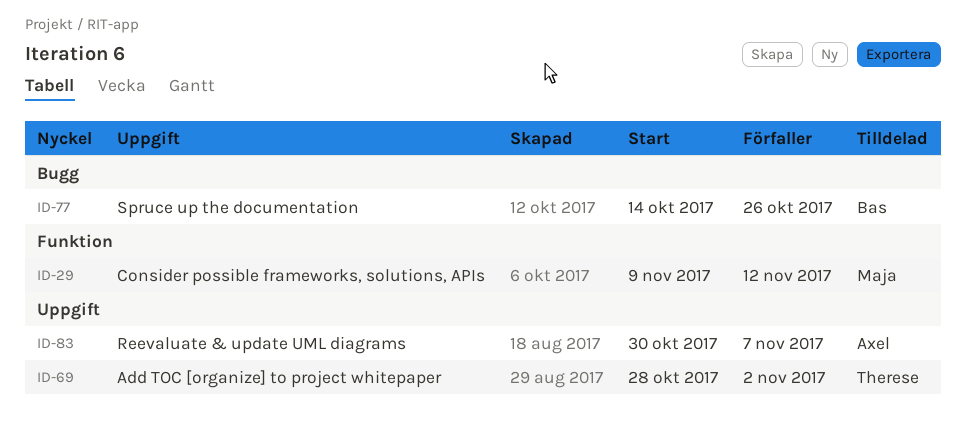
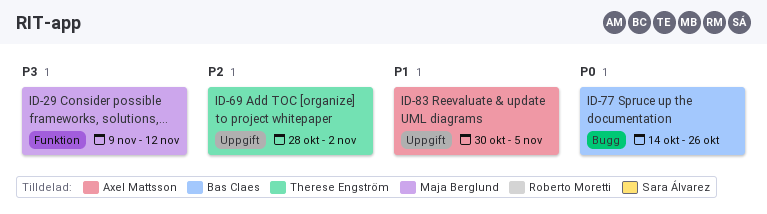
ID-83, due: Nov 7 -> Nov 5

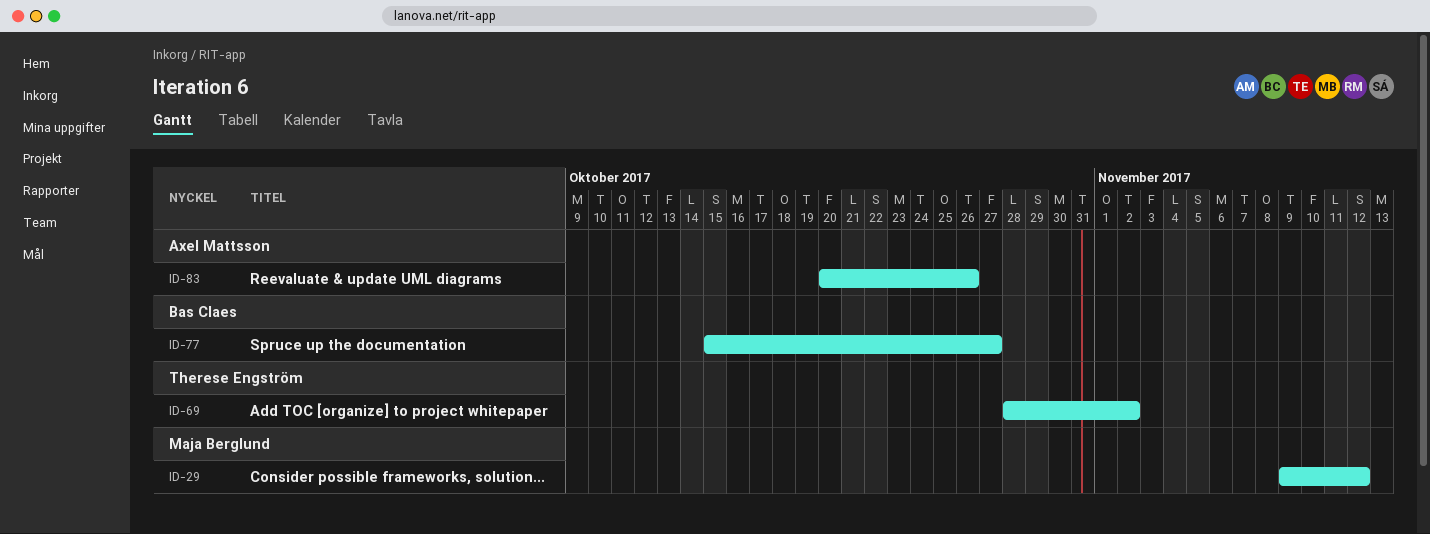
ID-77, start: Oct 14 -> Oct 15
ID-77, due: Oct 26 -> Oct 27
ID-83, start: Oct 30 -> Oct 20
ID-83, due: Nov 5 -> Oct 26

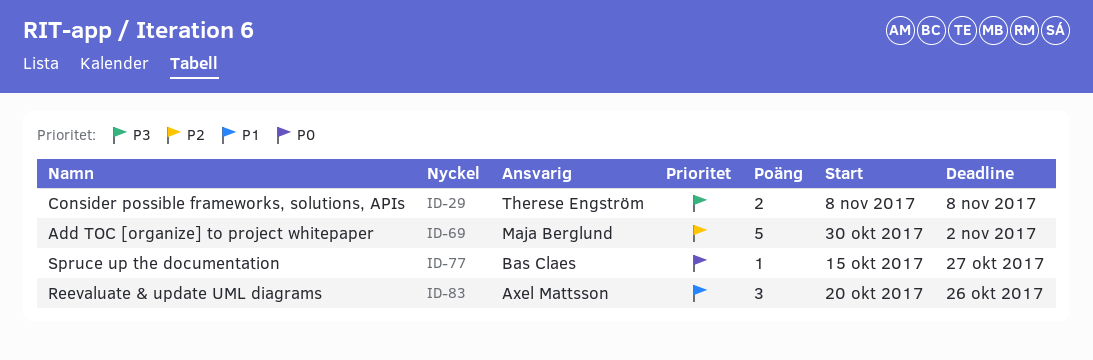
ID-29, owner: Maja Berglund -> Therese Engström
ID-29, start: Nov 9 -> Nov 8
ID-29, due: Nov 12 -> Nov 8
ID-69, owner: Therese Engström -> Maja Berglund
ID-69, start: Oct 28 -> Oct 30

